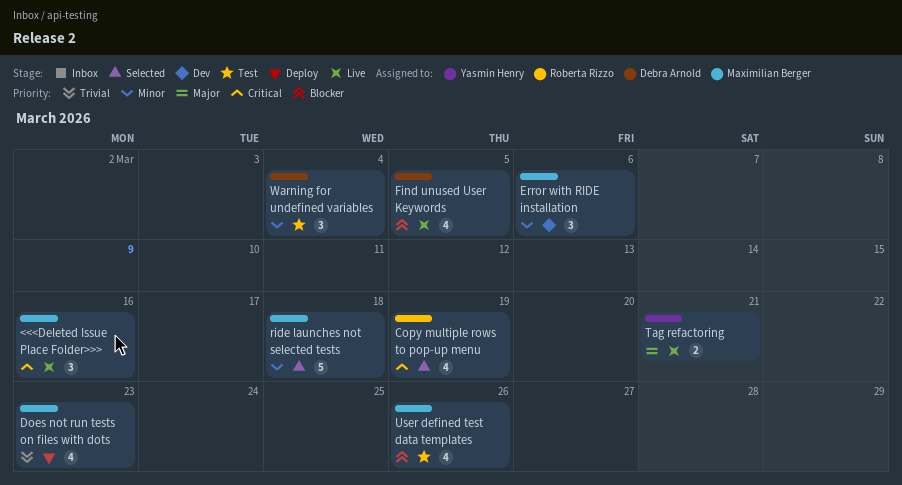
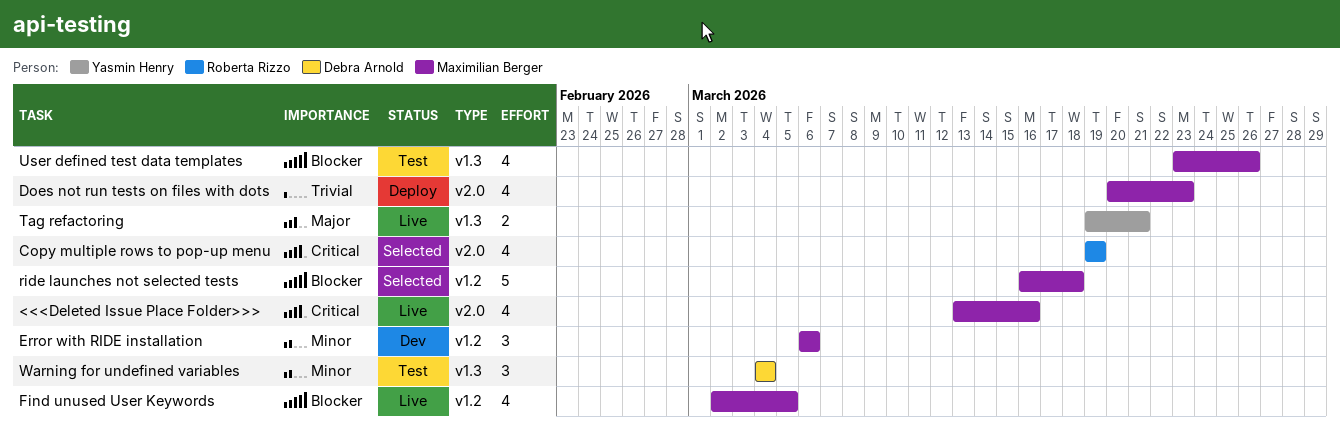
<<<Deleted Issue Place Folder>>>, estimate: 3 -> 4
Find unused User Keywords, owner: Debra Arnold -> Maximilian Berger
ride launches not selected tests, priority: Minor -> Blocker

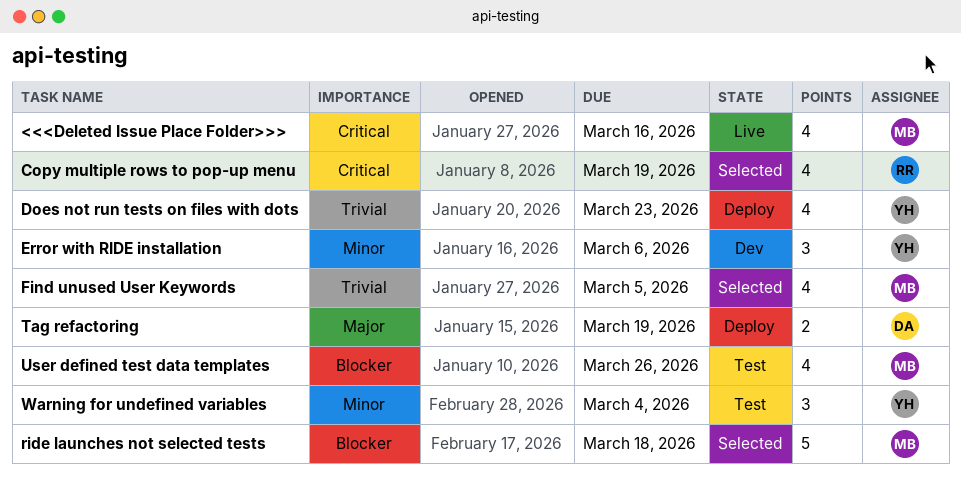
Does not run tests on files with dots, owner: Maximilian Berger -> Yasmin Henry
Error with RIDE installation, owner: Maximilian Berger -> Yasmin Henry
Find unused User Keywords, status: Live -> Selected
Find unused User Keywords, priority: Blocker -> Trivial
Tag refactoring, status: Live -> Deploy
Tag refactoring, owner: Yasmin Henry -> Debra Arnold
Tag refactoring, due: Mar 21 -> Mar 19
Warning for undefined variables, owner: Debra Arnold -> Yasmin Henry

